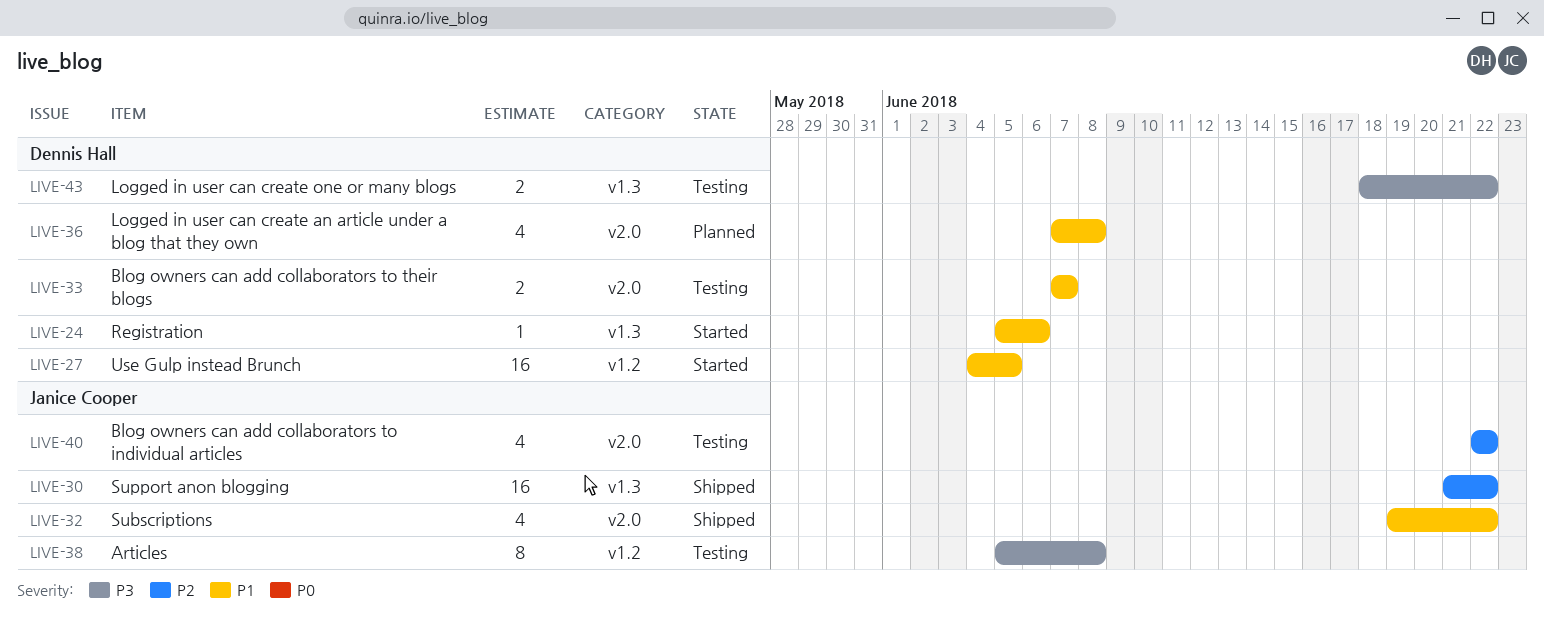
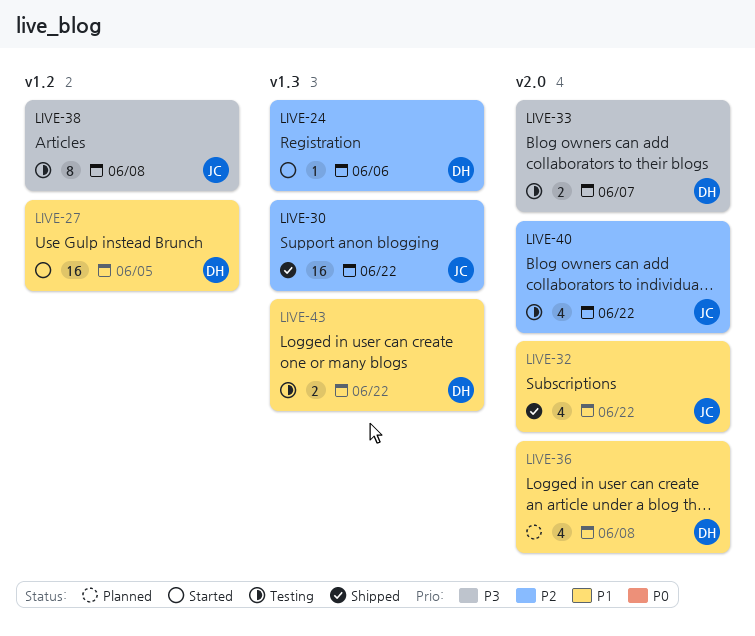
LIVE-24, priority: P1 -> P2
LIVE-33, priority: P1 -> P3
LIVE-43, priority: P3 -> P1

